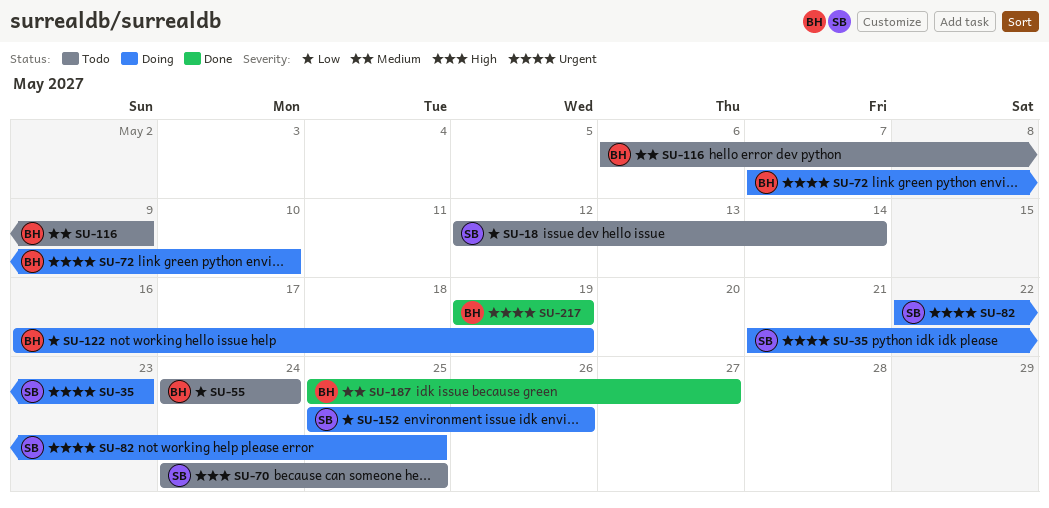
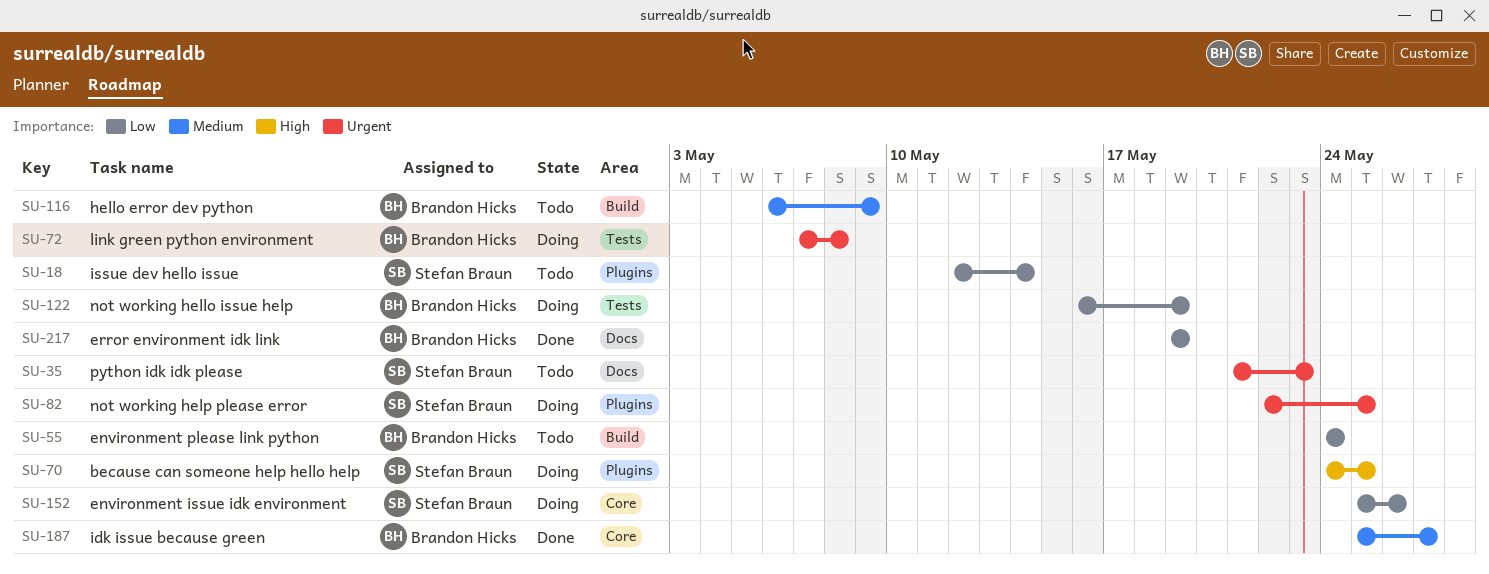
SU-35, status: Doing -> Todo
SU-70, status: Todo -> Doing
SU-72, due: May 10 -> May 8
SU-217, priority: Urgent -> Low

